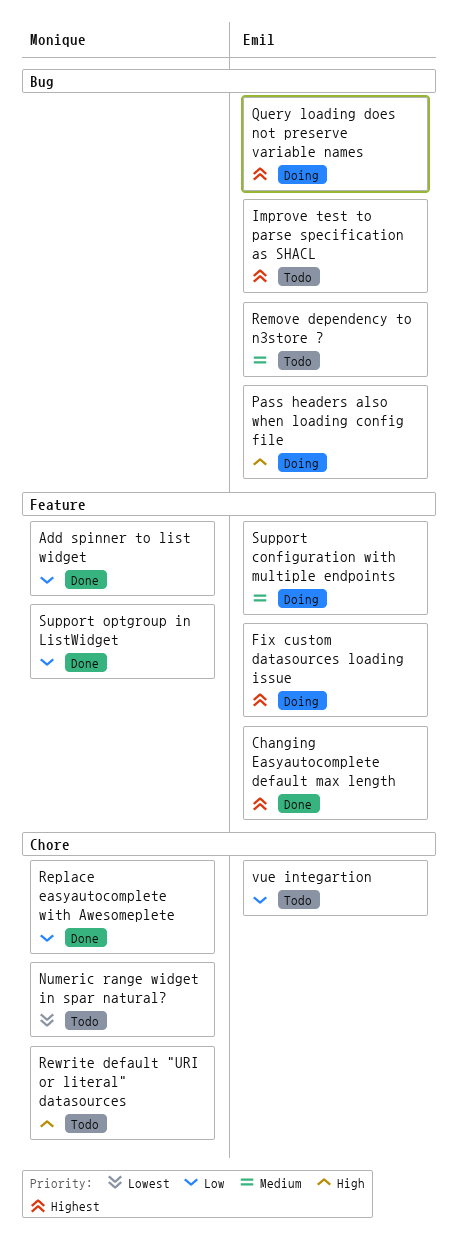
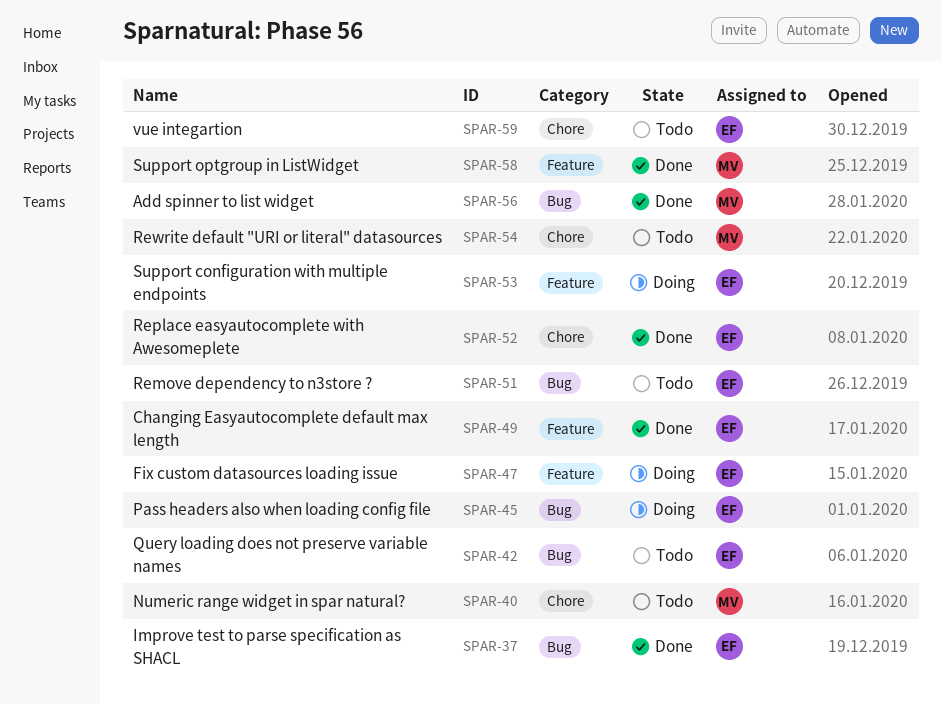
Add spinner to list widget, label: Feature -> Bug
Improve test to parse specification as SHACL, status: Todo -> Done
Query loading does not preserve variable names, status: Doing -> Todo
Replace easyautocomplete with Awesomeplete, owner: Monique -> Emil

